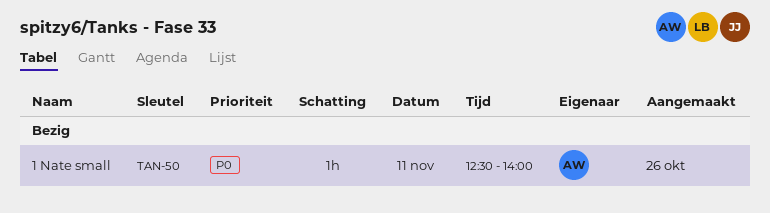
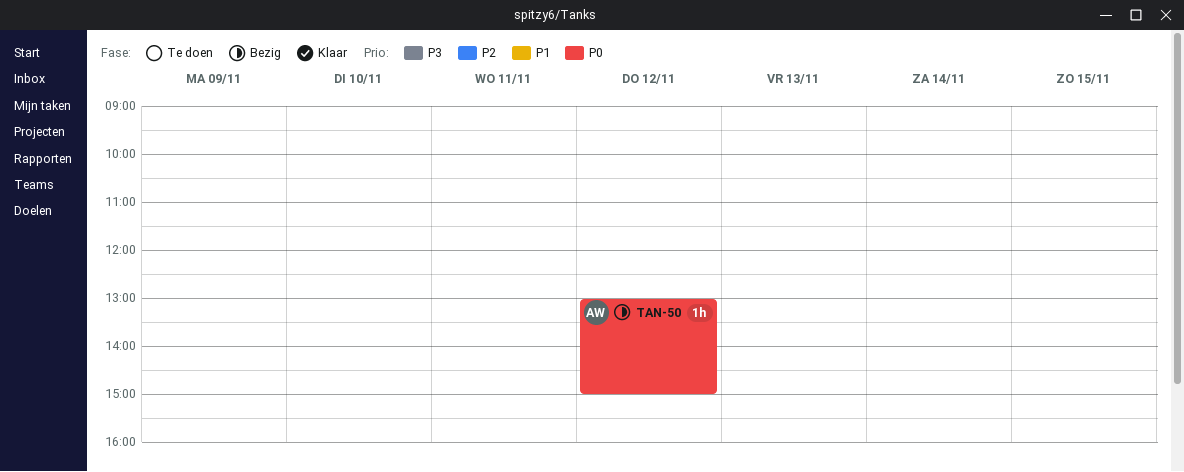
TAN-50, day: Nov 11 -> Nov 12
TAN-50, begins: 12:30 -> 13:00
TAN-50, ends: 14:00 -> 15:00

